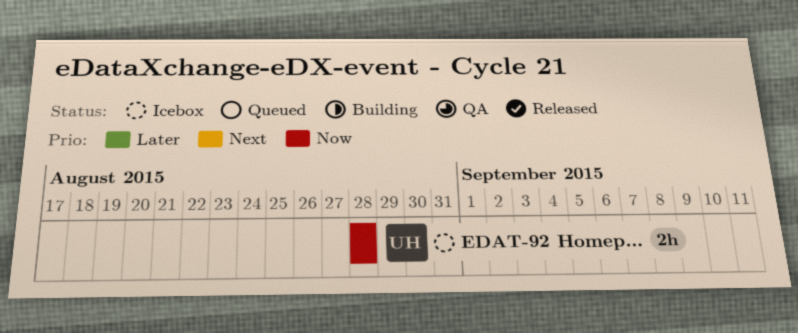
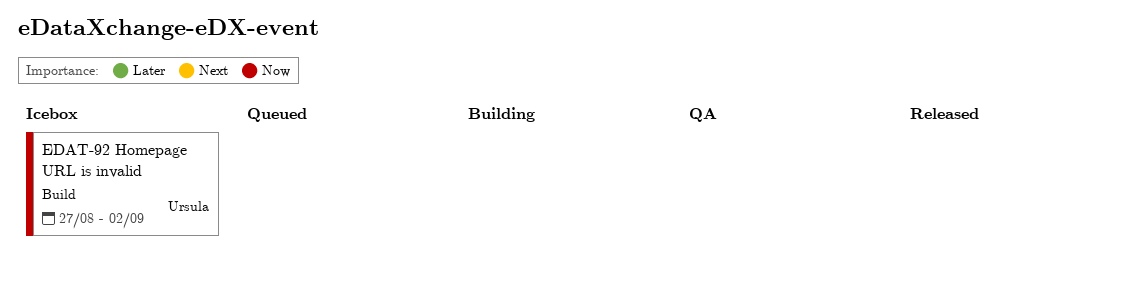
EDAT-92, start: Aug 28 -> Aug 27
EDAT-92, due: Aug 28 -> Sep 2

